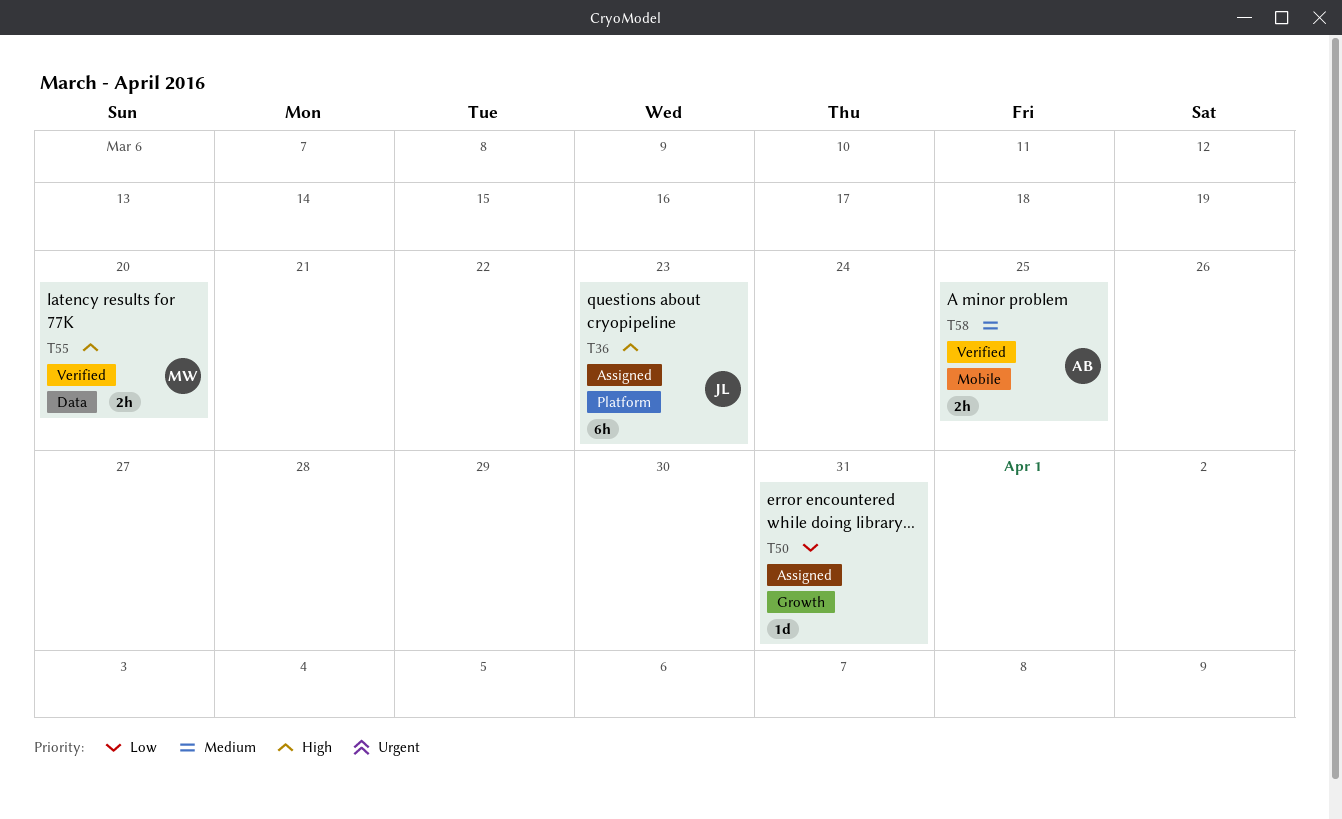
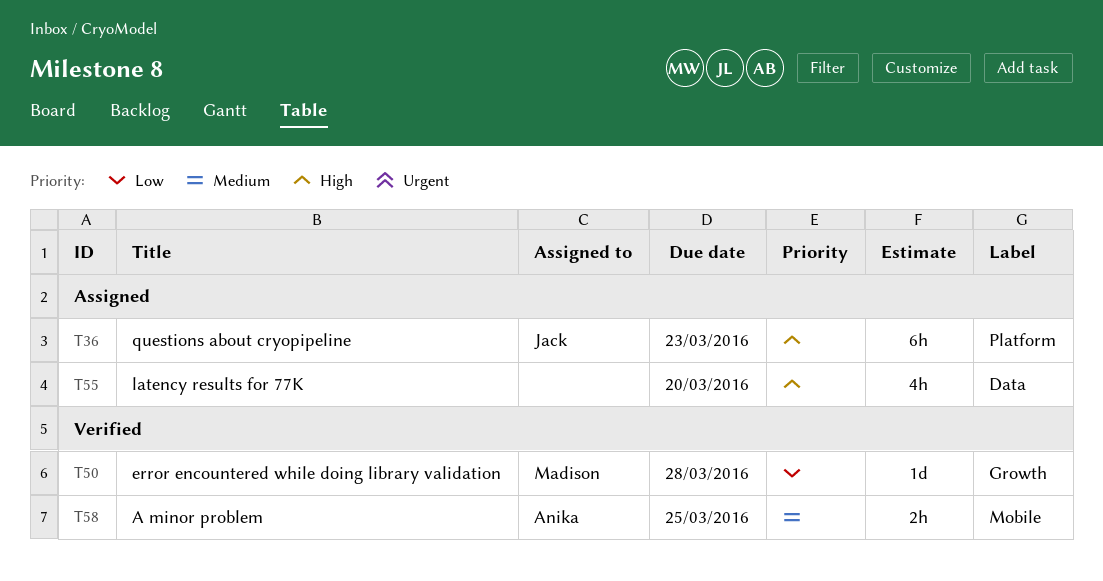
T50, status: Assigned -> Verified
T50, owner: none -> Madison
T50, due: Mar 31 -> Mar 28
T55, status: Verified -> Assigned
T55, owner: Madison -> none
T55, estimate: 2h -> 4h

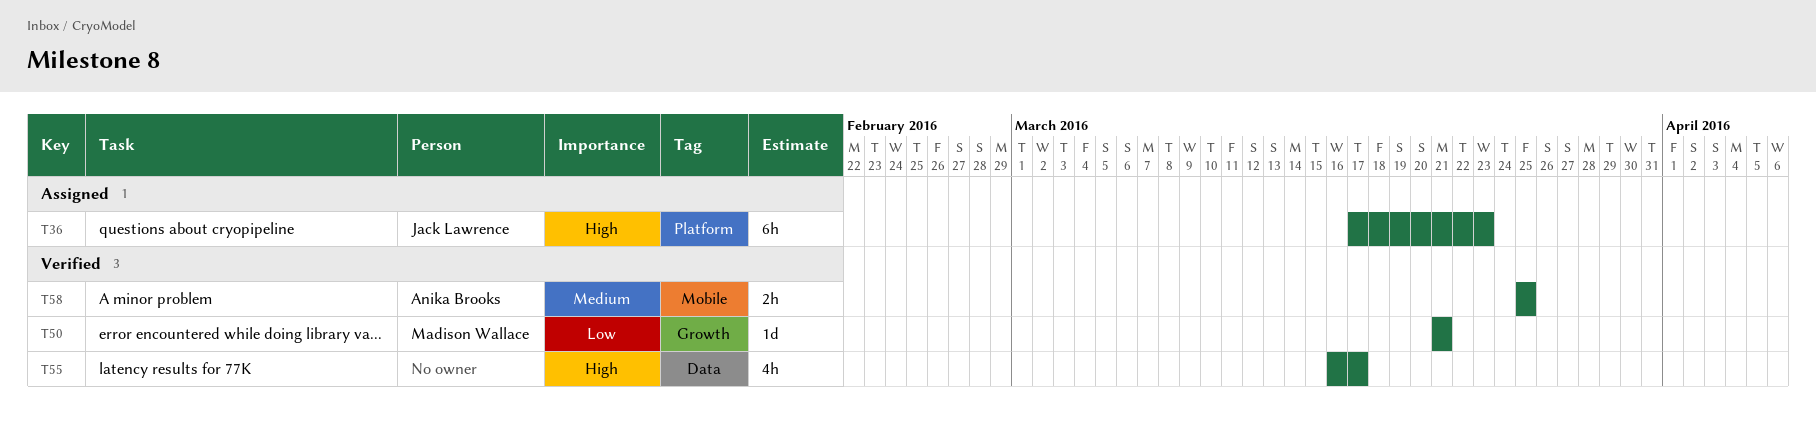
T50, due: Mar 28 -> Mar 21
T55, status: Assigned -> Verified
T55, due: Mar 20 -> Mar 17

